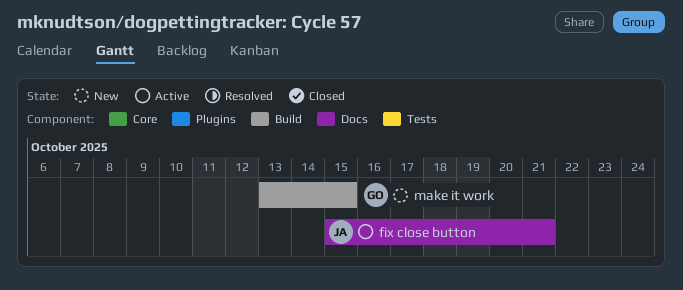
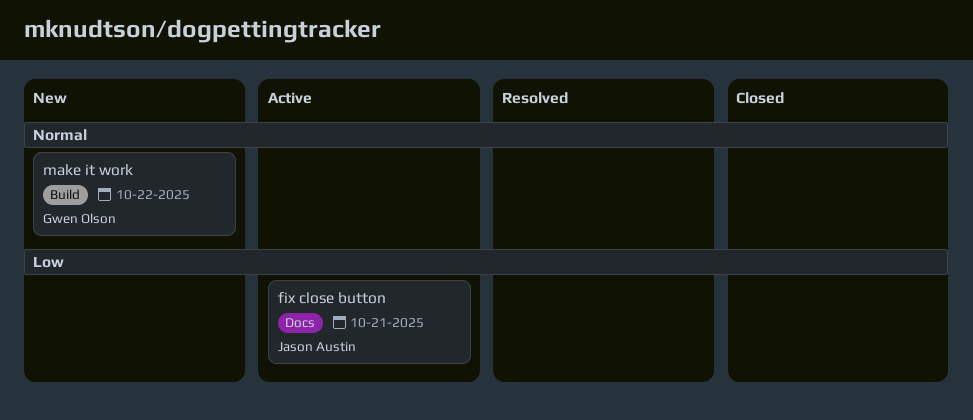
make it work, due: Oct 15 -> Oct 22

